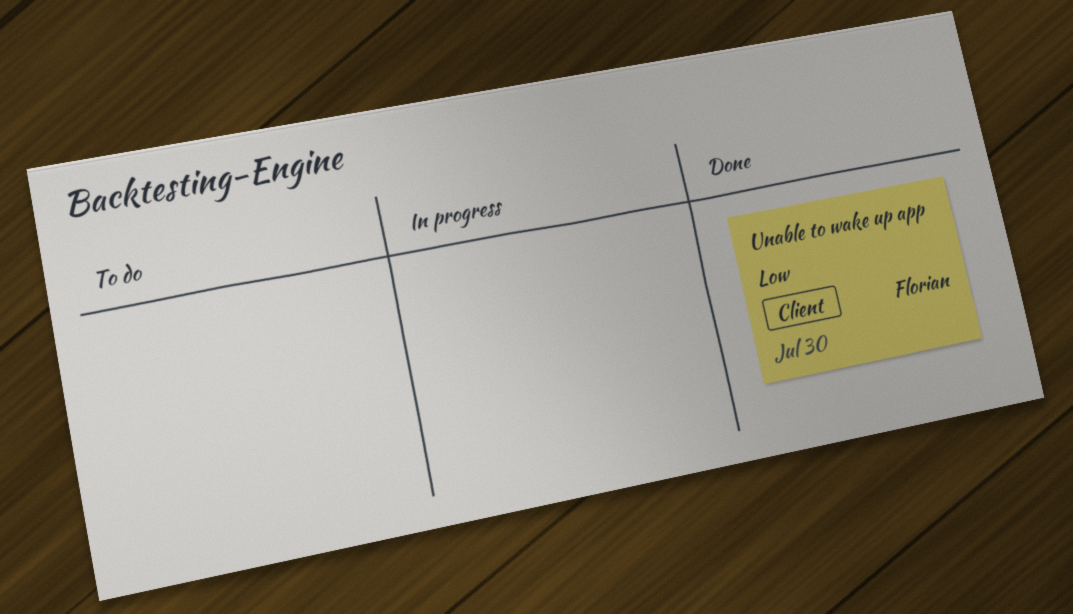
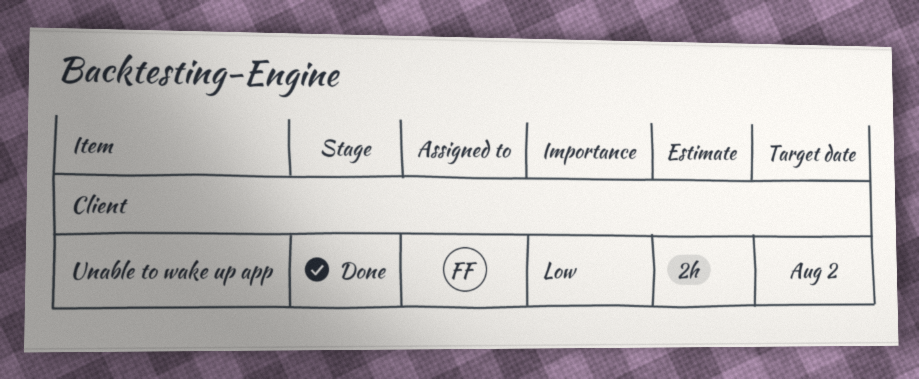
Unable to wake up app, due: Jul 30 -> Aug 2

